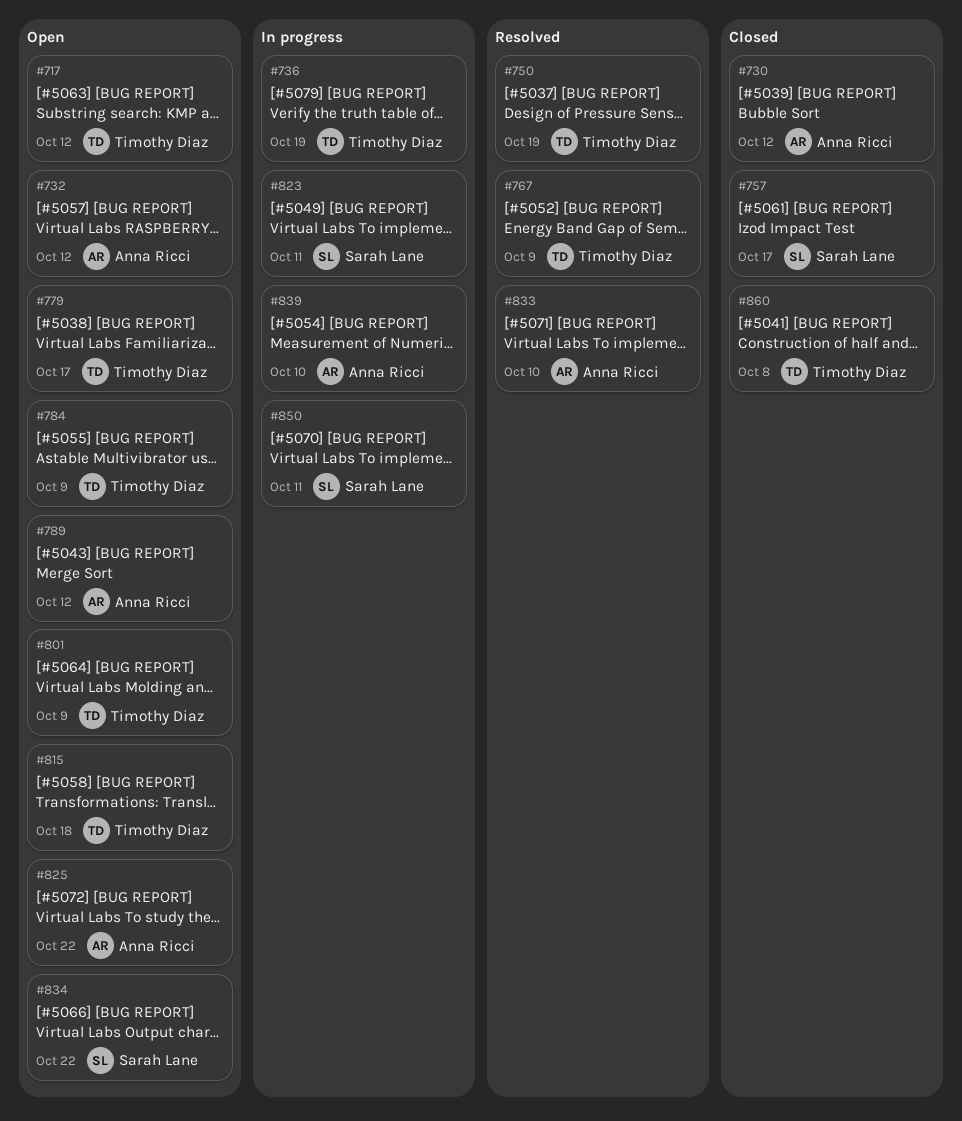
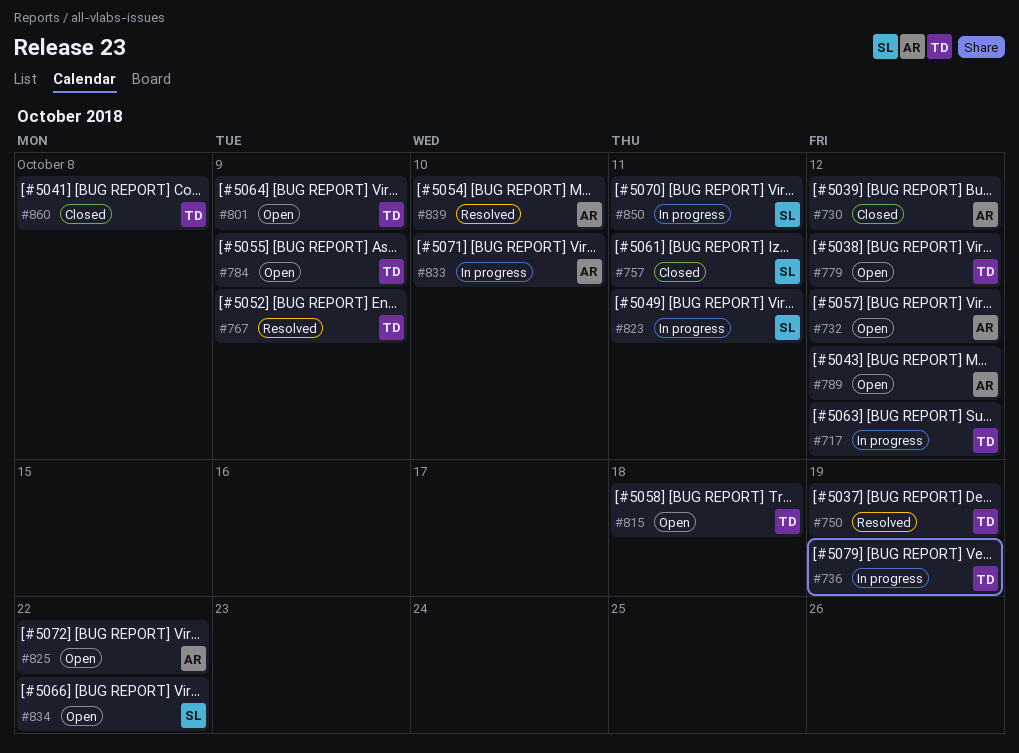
#717, status: Open -> In progress
#757, due: Oct 17 -> Oct 11
#779, due: Oct 17 -> Oct 12
#833, status: Resolved -> In progress
#839, status: In progress -> Resolved

